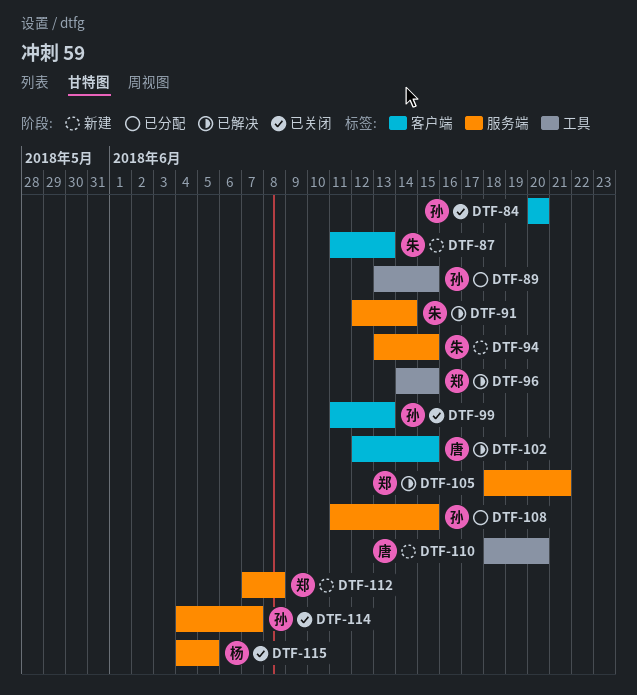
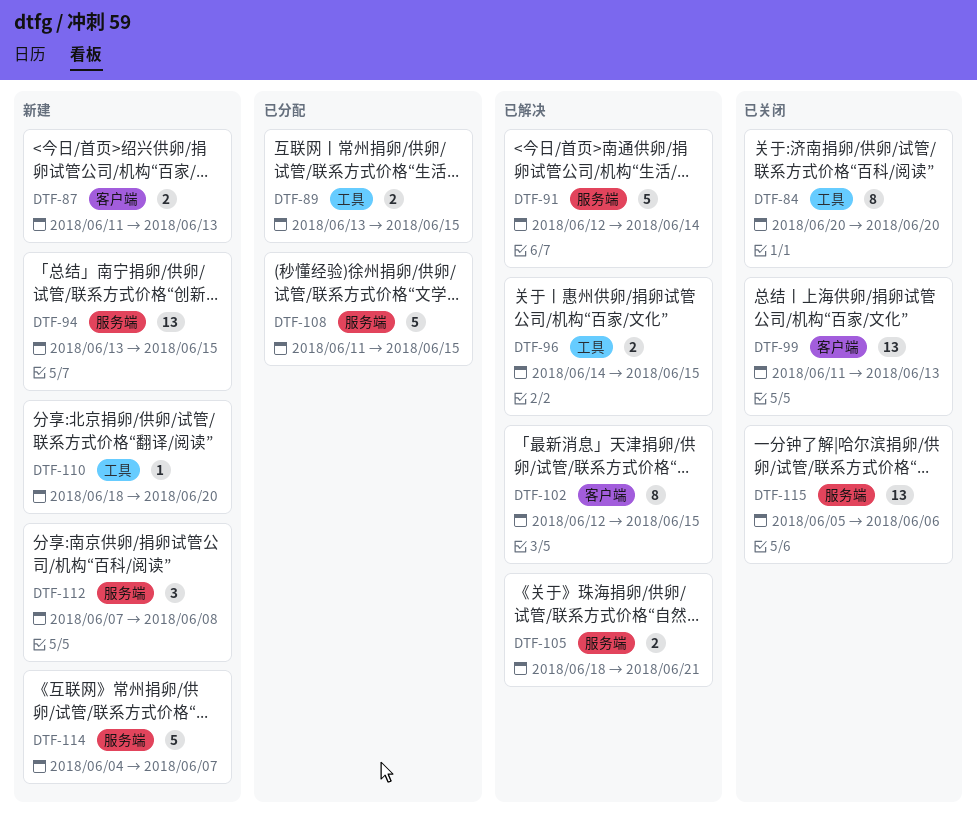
DTF-84, label: 客户端 -> 工具
DTF-114, status: 已关闭 -> 新建
DTF-115, start: Jun 4 -> Jun 5
DTF-115, due: Jun 5 -> Jun 6

